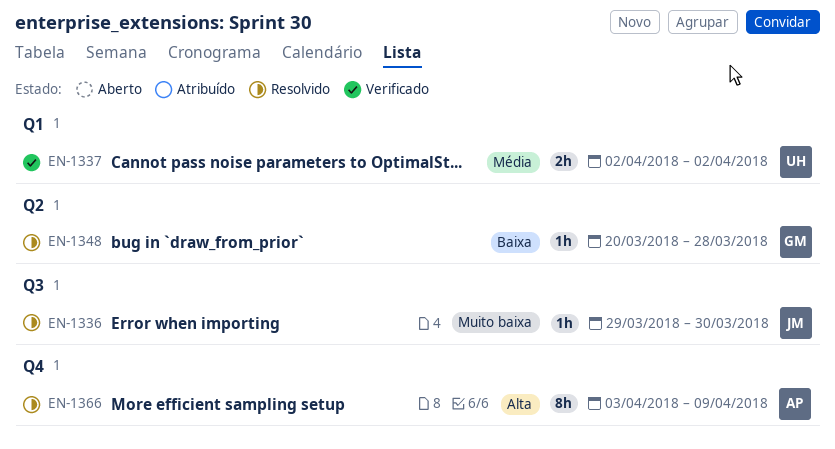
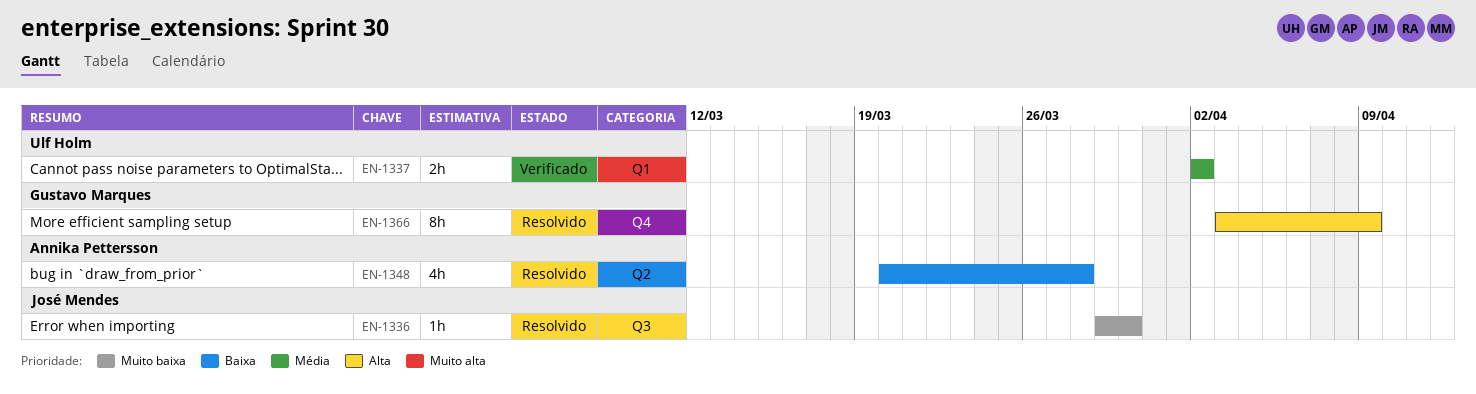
EN-1348, owner: Gustavo Marques -> Annika Pettersson
EN-1348, estimate: 1h -> 4h
EN-1366, owner: Annika Pettersson -> Gustavo Marques

